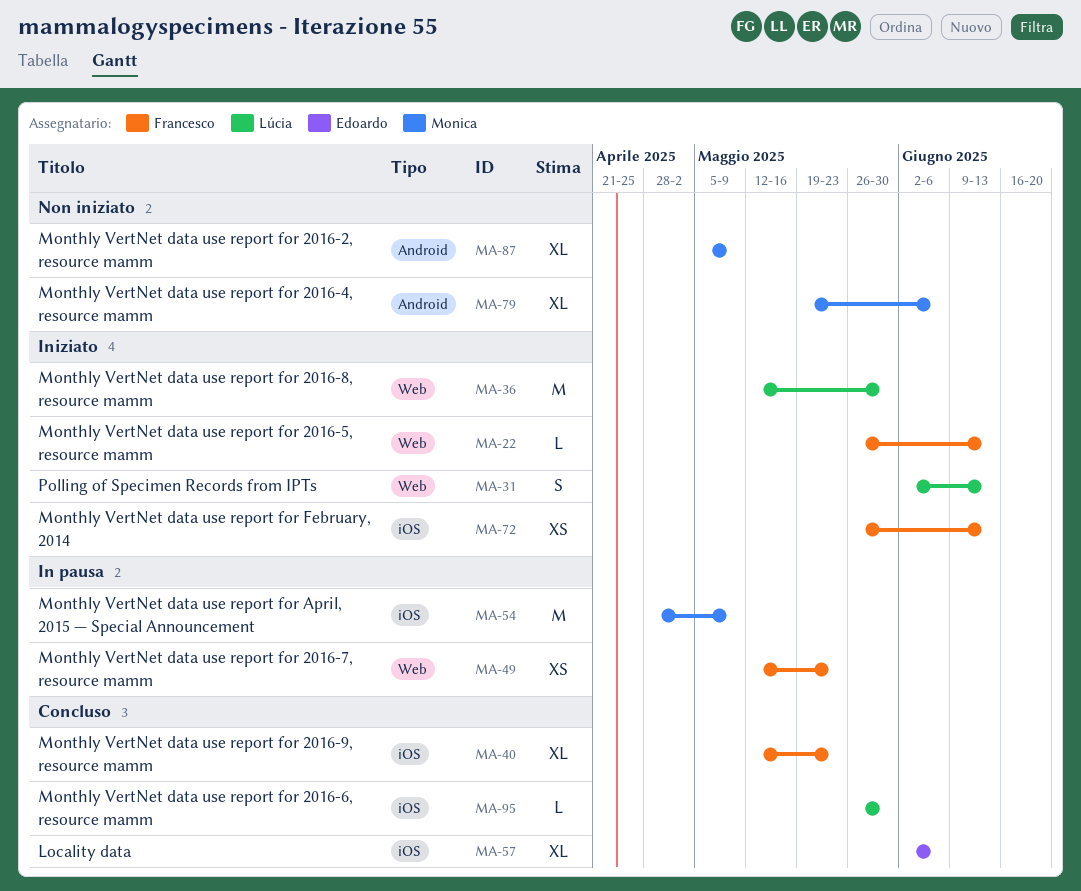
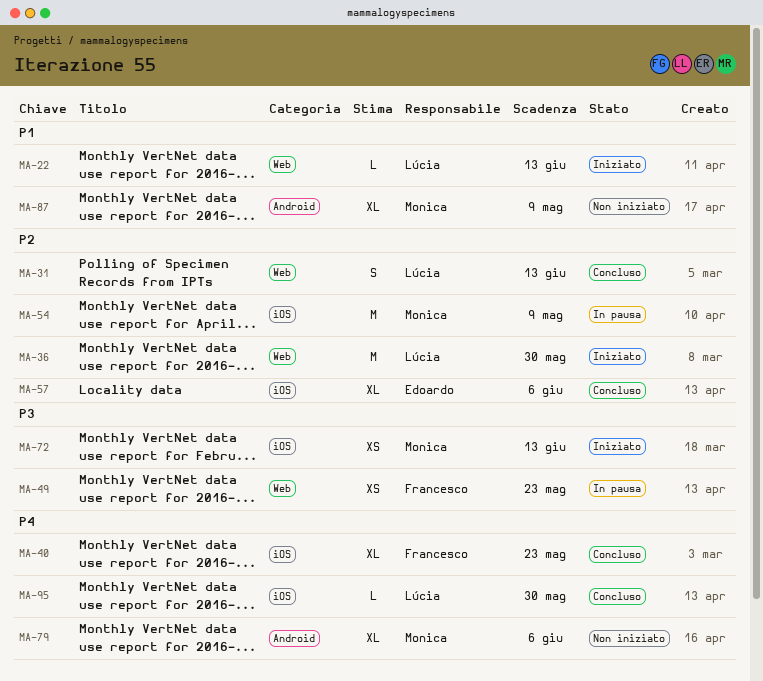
MA-22, owner: Francesco -> Lúcia
MA-31, status: Iniziato -> Concluso
MA-72, owner: Francesco -> Monica

